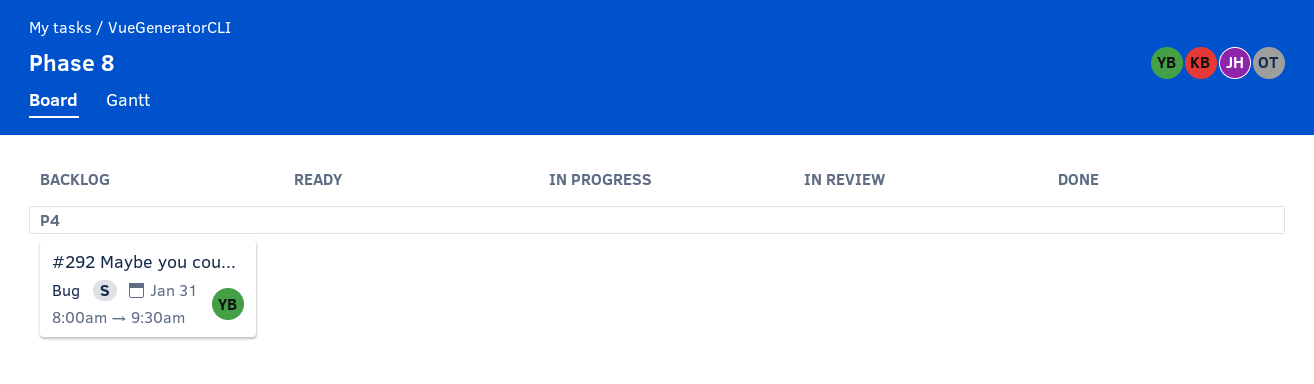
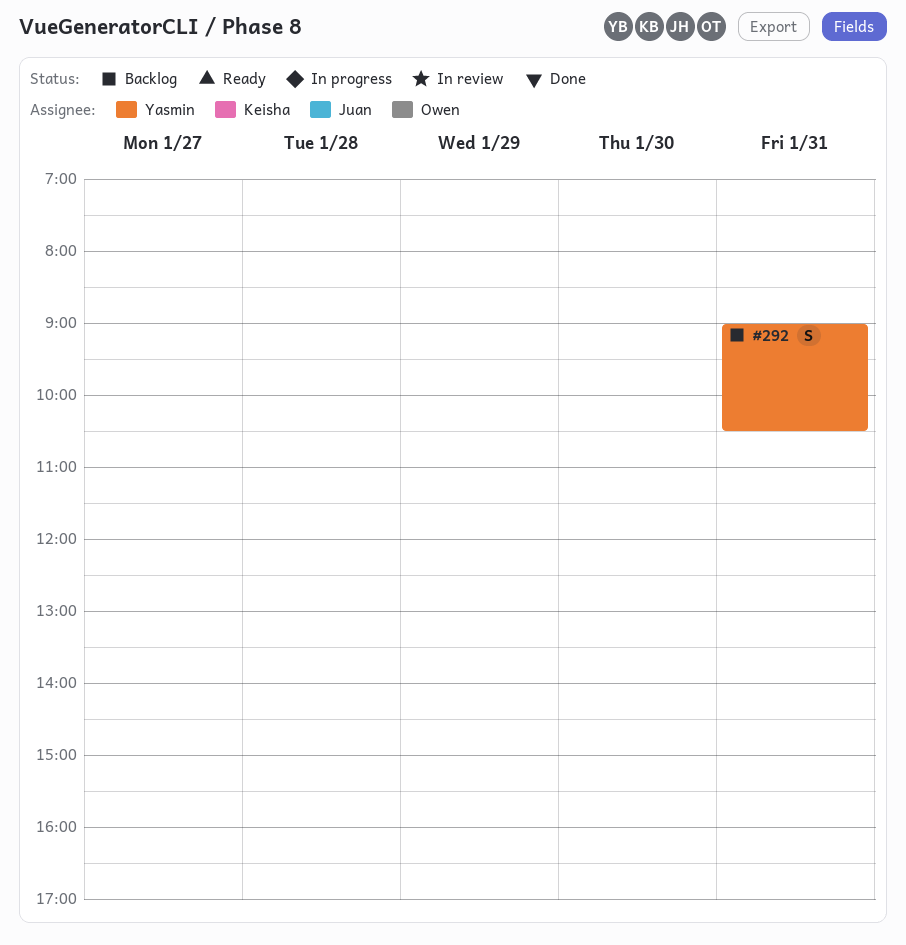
#292, begins: 08:00 -> 09:00
#292, ends: 09:30 -> 10:30

